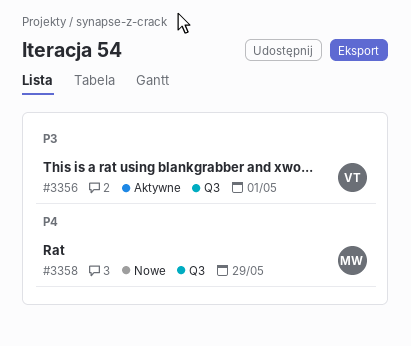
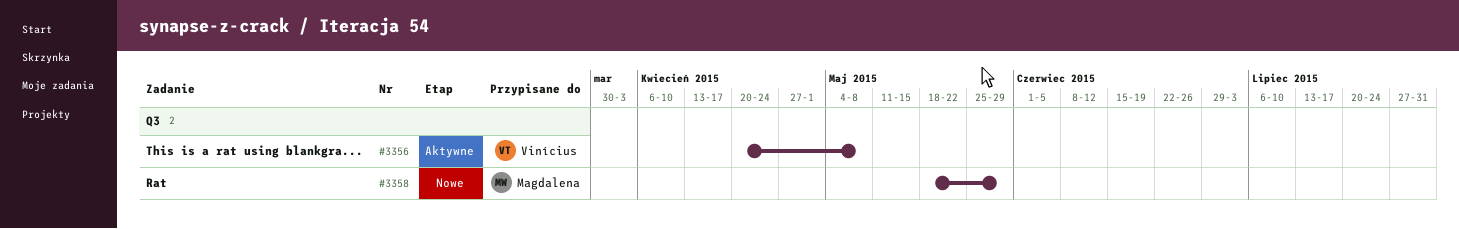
#3356, due: May 1 -> May 8

